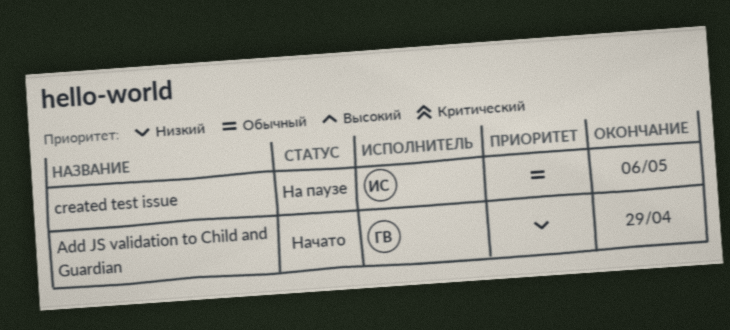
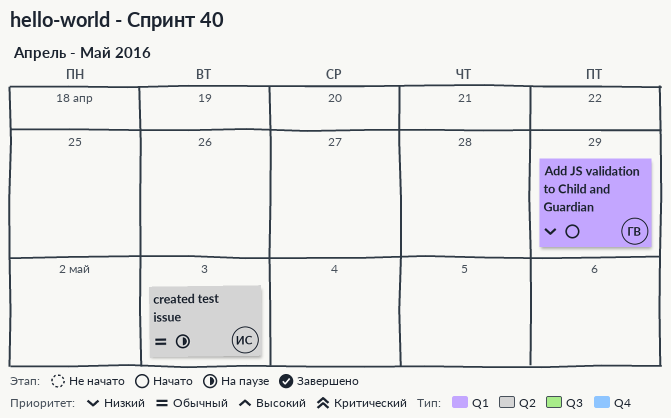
created test issue, due: May 6 -> May 3

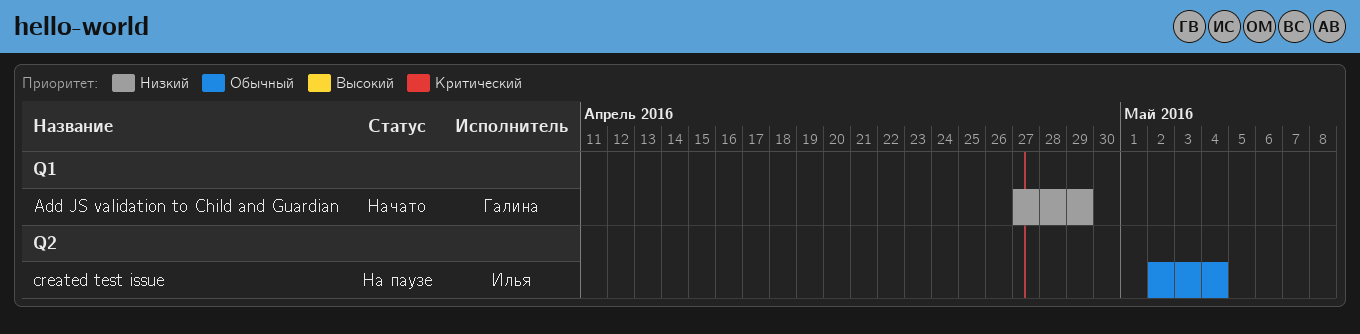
created test issue, due: May 3 -> May 4

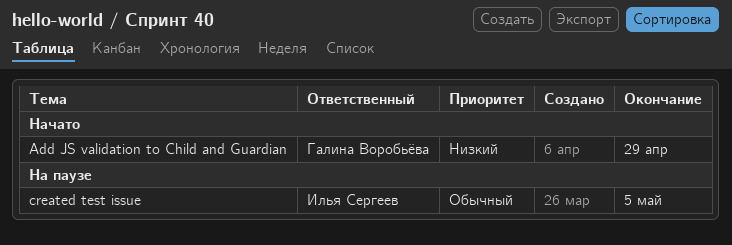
created test issue, due: May 4 -> May 5

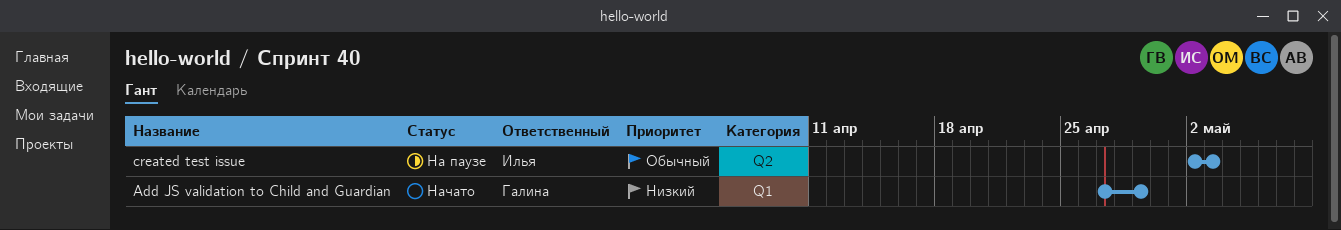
created test issue, due: May 5 -> May 3

